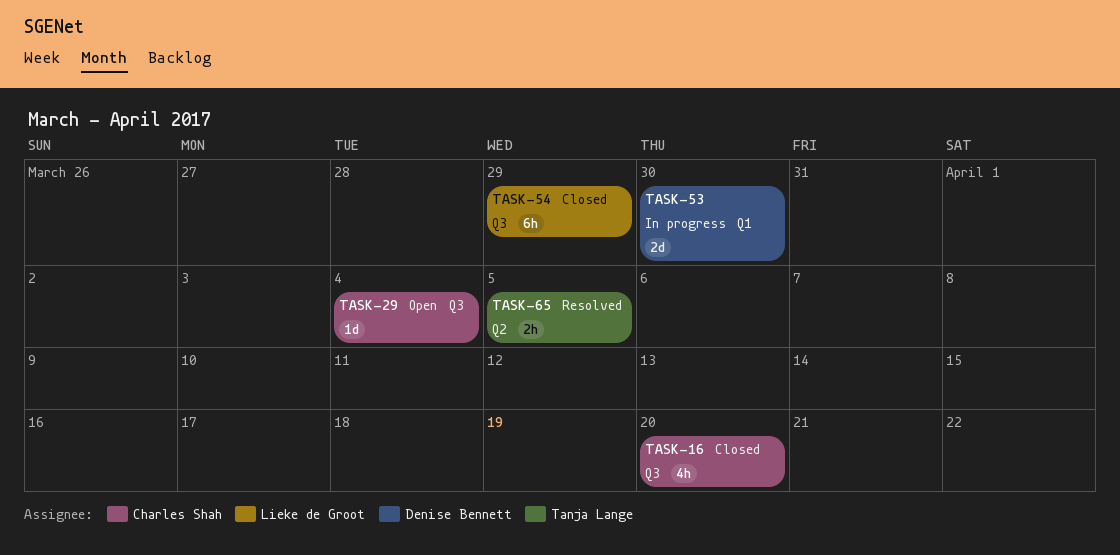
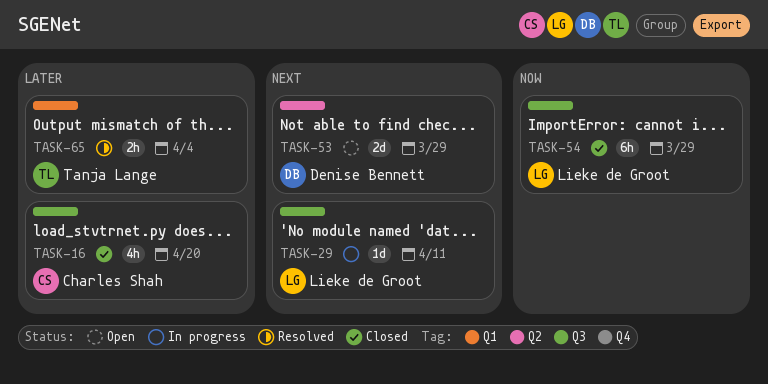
TASK-29, status: Open -> In progress
TASK-29, owner: Charles Shah -> Lieke de Groot
TASK-29, due: Apr 4 -> Apr 11
TASK-53, status: In progress -> Open
TASK-53, label: Q1 -> Q2
TASK-53, due: Mar 30 -> Mar 29
TASK-65, label: Q2 -> Q1
TASK-65, due: Apr 5 -> Apr 4

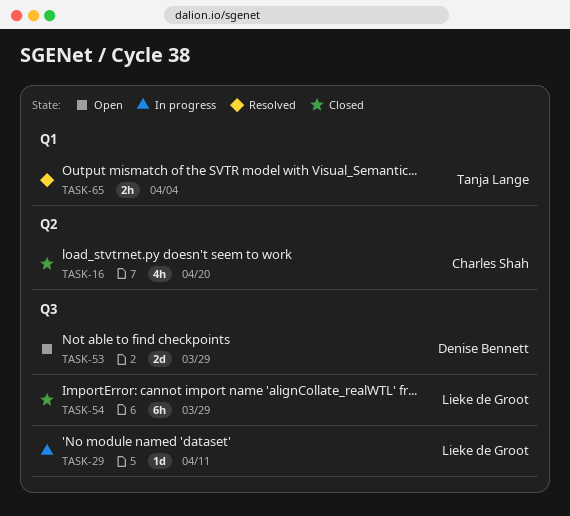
TASK-16, label: Q3 -> Q2
TASK-53, label: Q2 -> Q3

